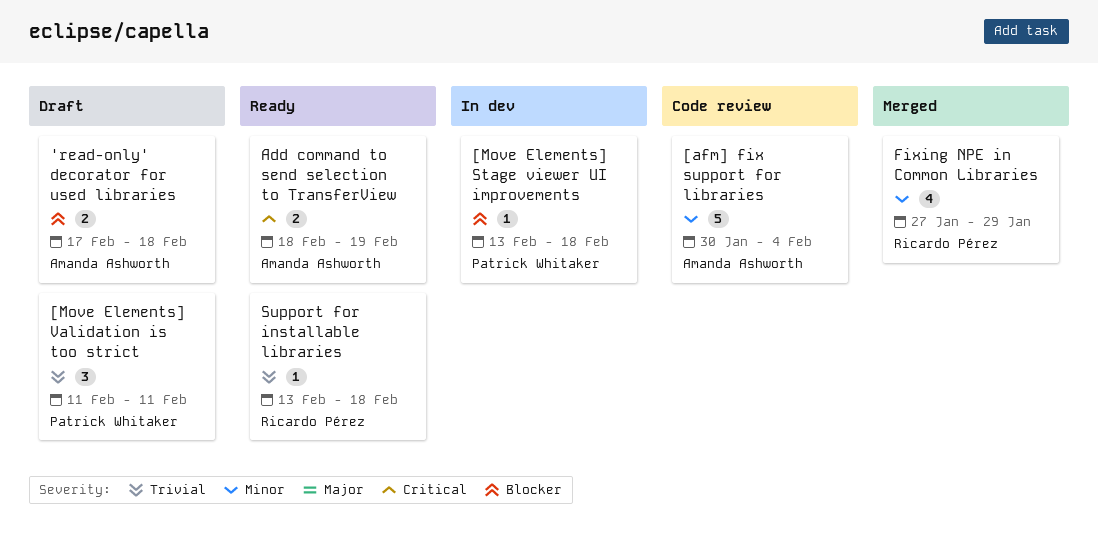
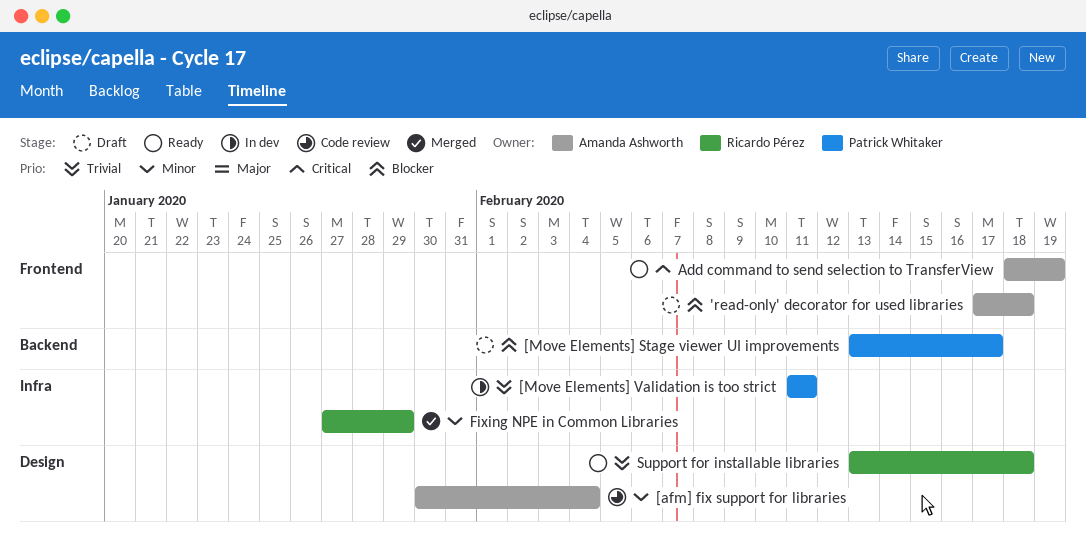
[Move Elements] Stage viewer UI improvements, status: In dev -> Draft
[Move Elements] Stage viewer UI improvements, due: Feb 18 -> Feb 17
[Move Elements] Validation is too strict, status: Draft -> In dev

